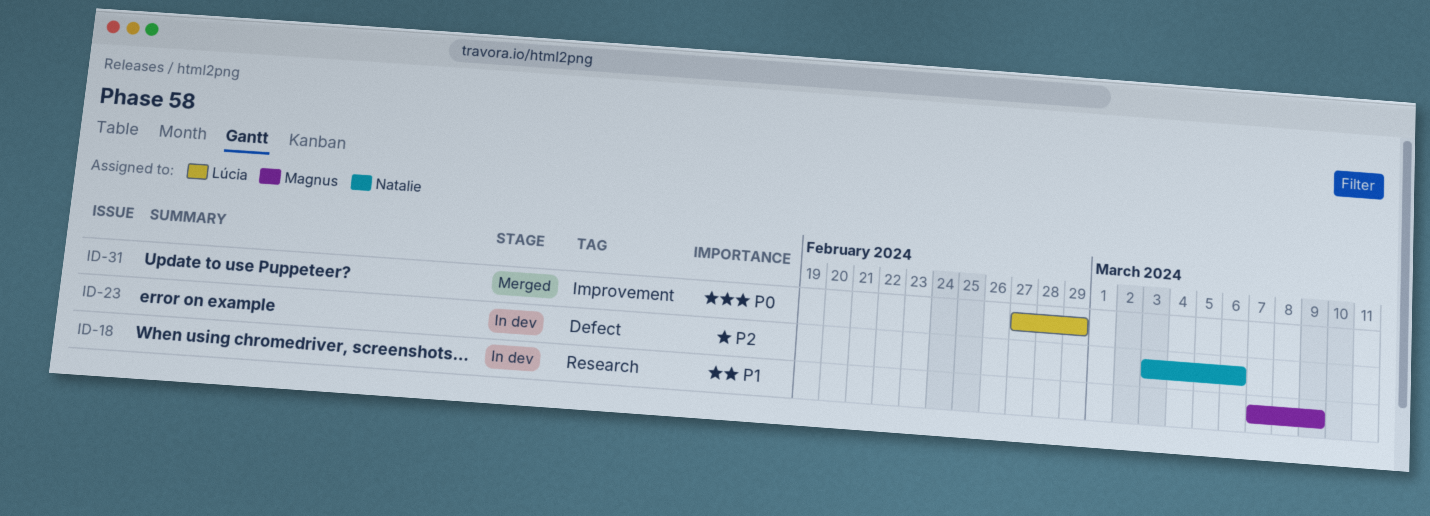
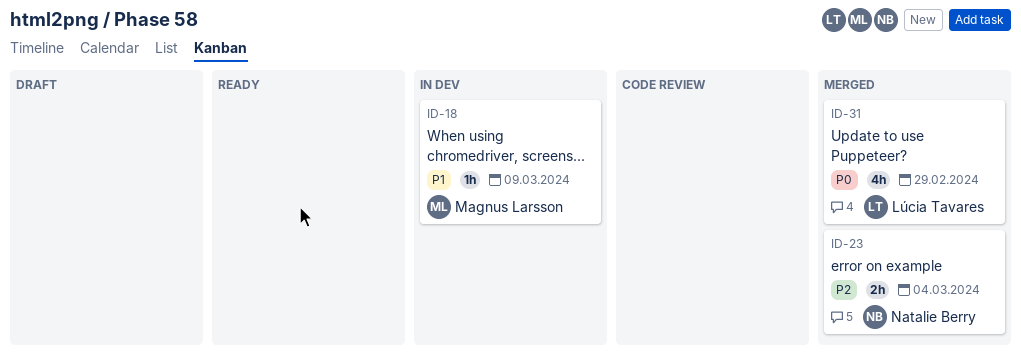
ID-23, status: In dev -> Merged
ID-23, due: Mar 6 -> Mar 4

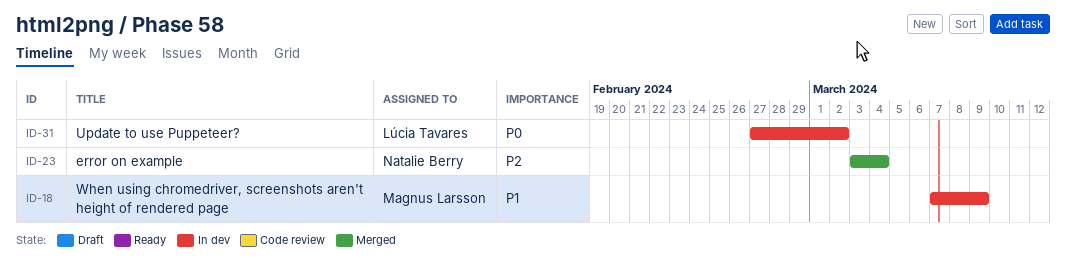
ID-31, status: Merged -> In dev
ID-31, due: Feb 29 -> Mar 2

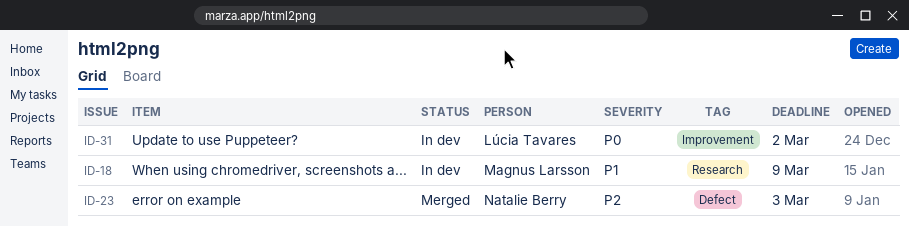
ID-23, due: Mar 4 -> Mar 3

